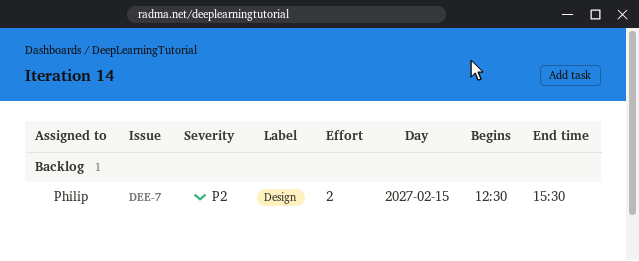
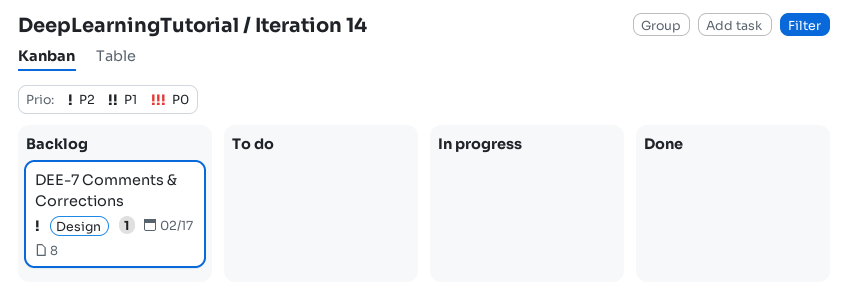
DEE-7, estimate: 2 -> 1
DEE-7, day: Feb 15 -> Feb 17

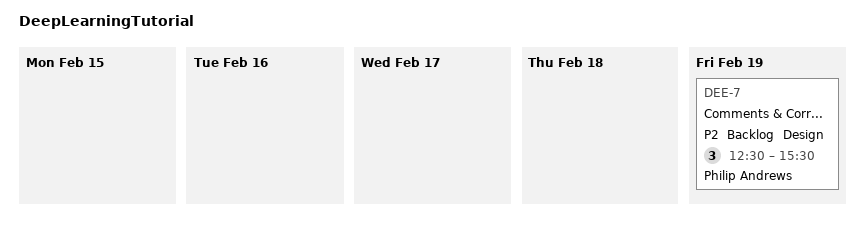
DEE-7, estimate: 1 -> 3
DEE-7, day: Feb 17 -> Feb 19

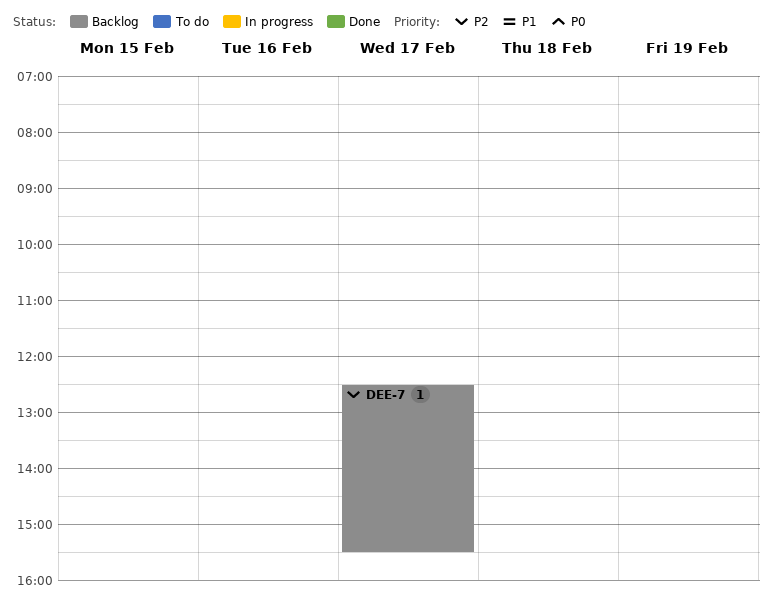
DEE-7, estimate: 3 -> 1
DEE-7, day: Feb 19 -> Feb 17

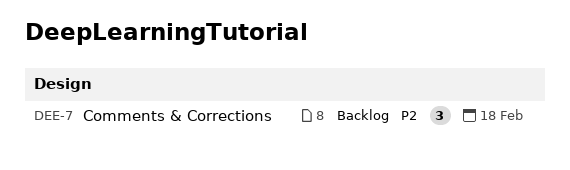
DEE-7, estimate: 1 -> 3
DEE-7, day: Feb 17 -> Feb 18

